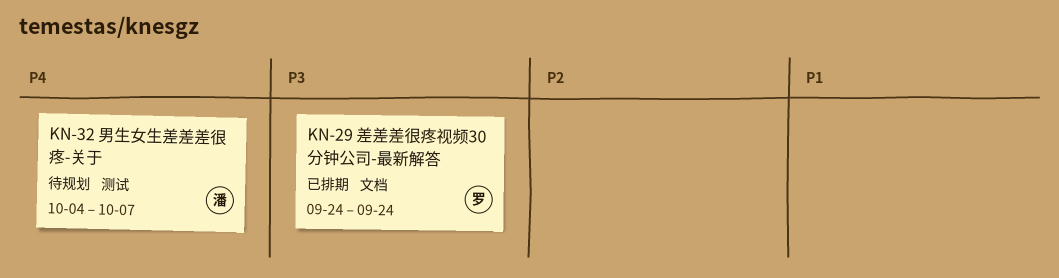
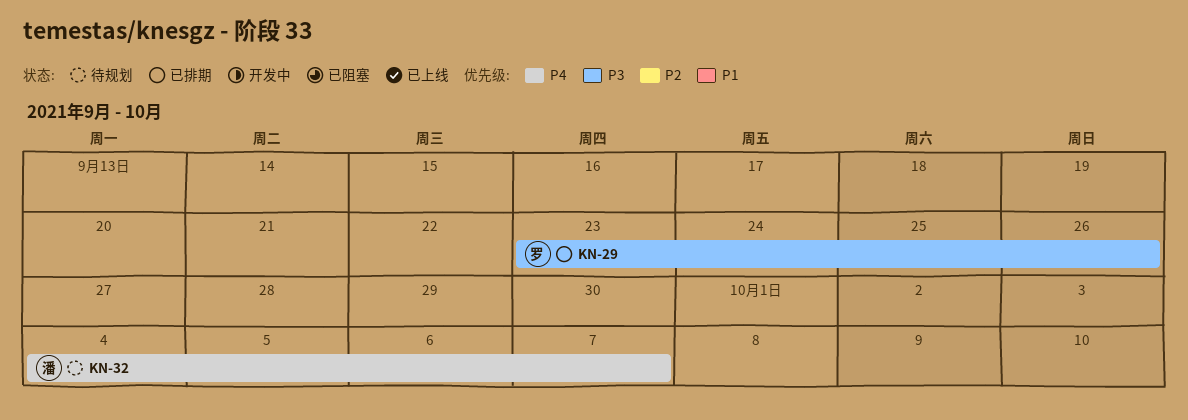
KN-29, start: Sep 24 -> Sep 23
KN-29, due: Sep 24 -> Sep 26

